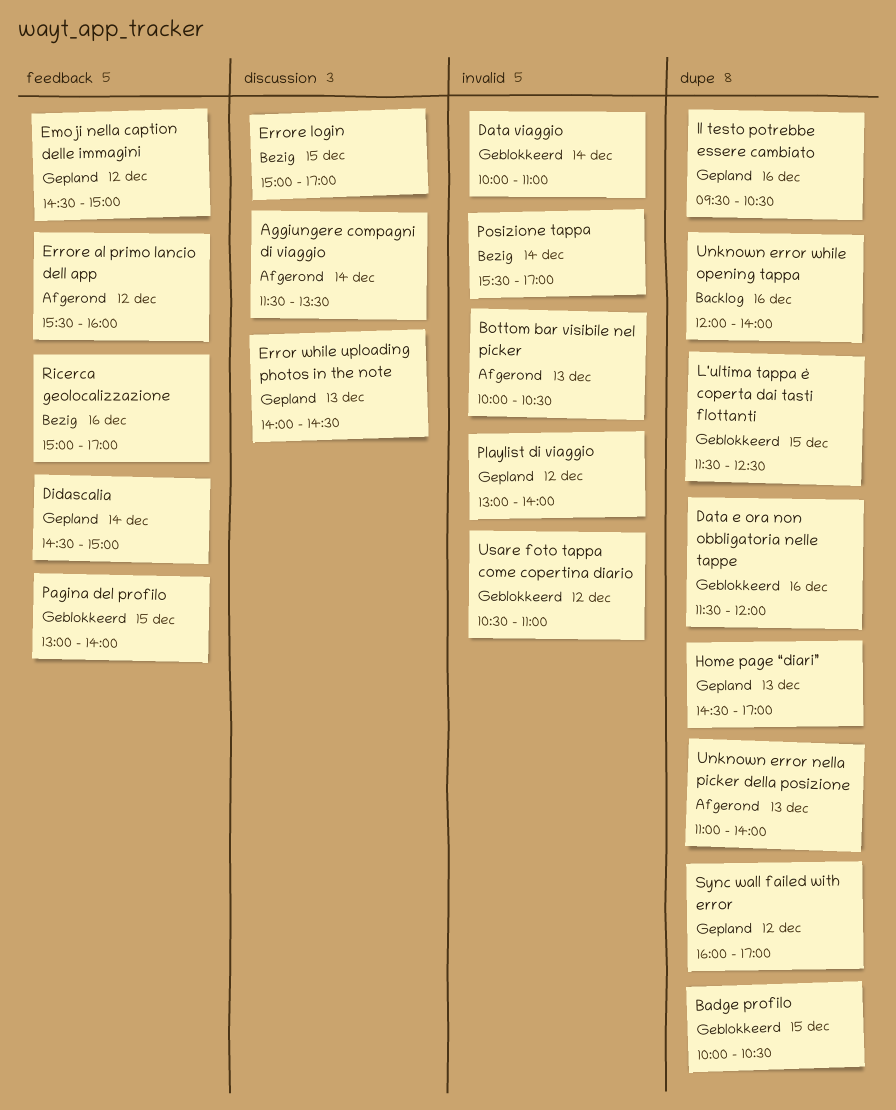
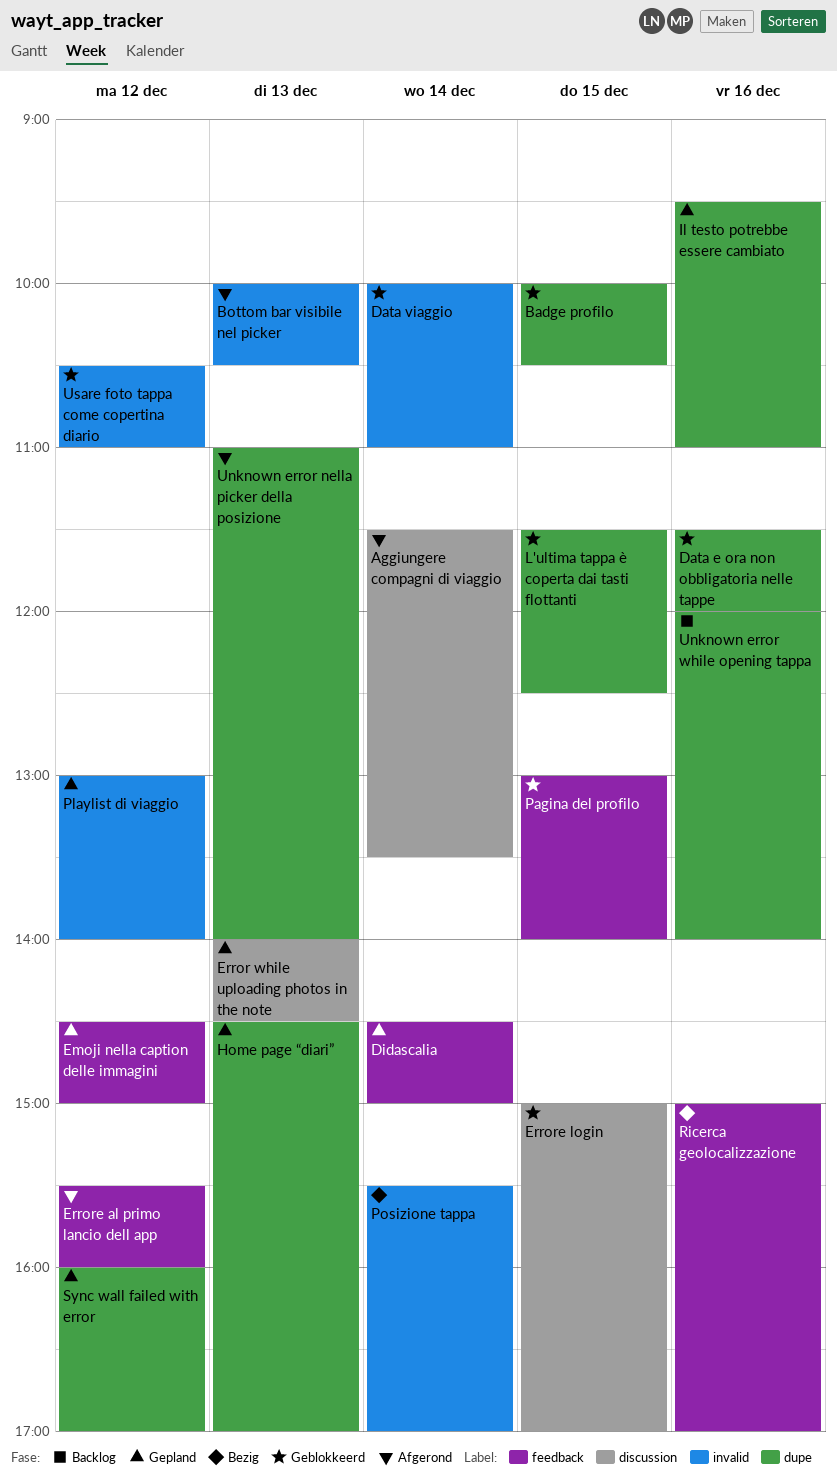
Errore login, status: Bezig -> Geblokkeerd
Il testo potrebbe essere cambiato, ends: 10:30 -> 11:00

